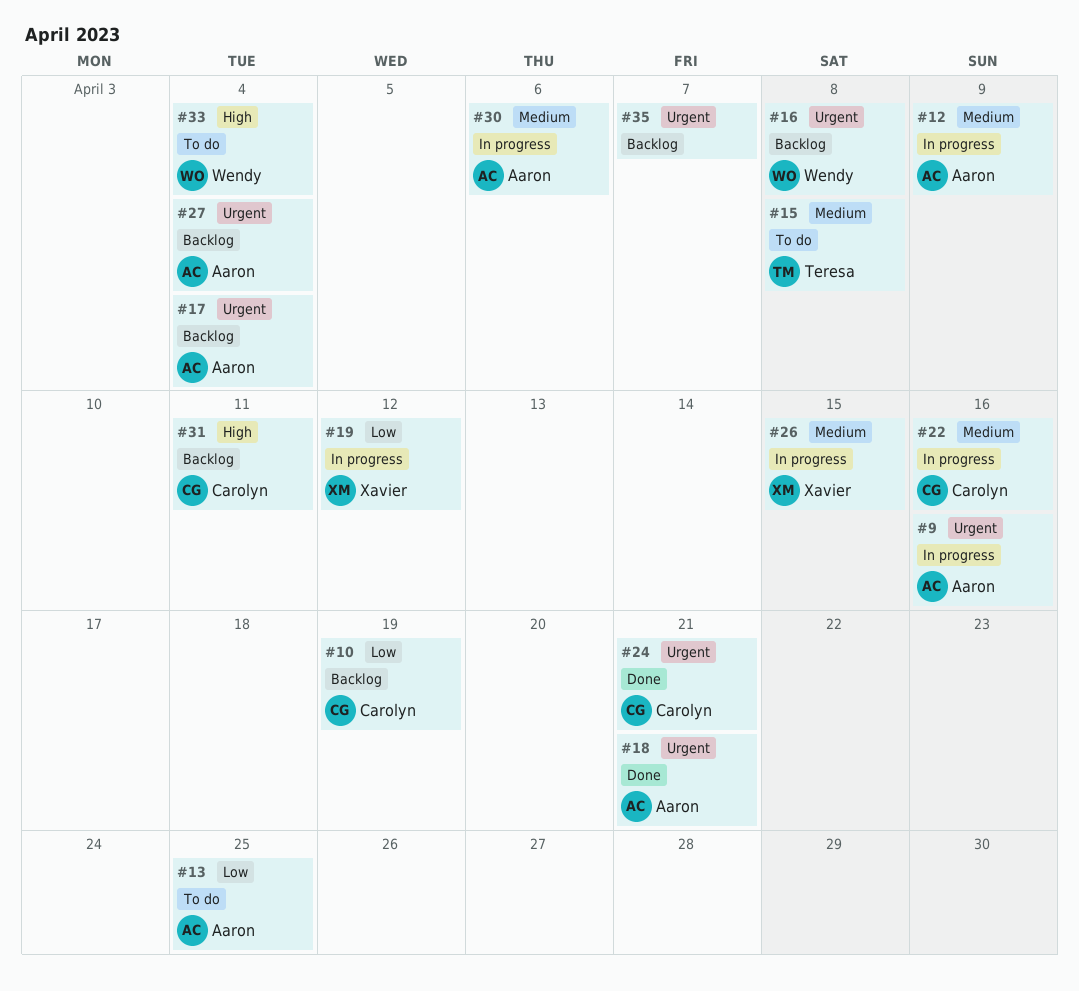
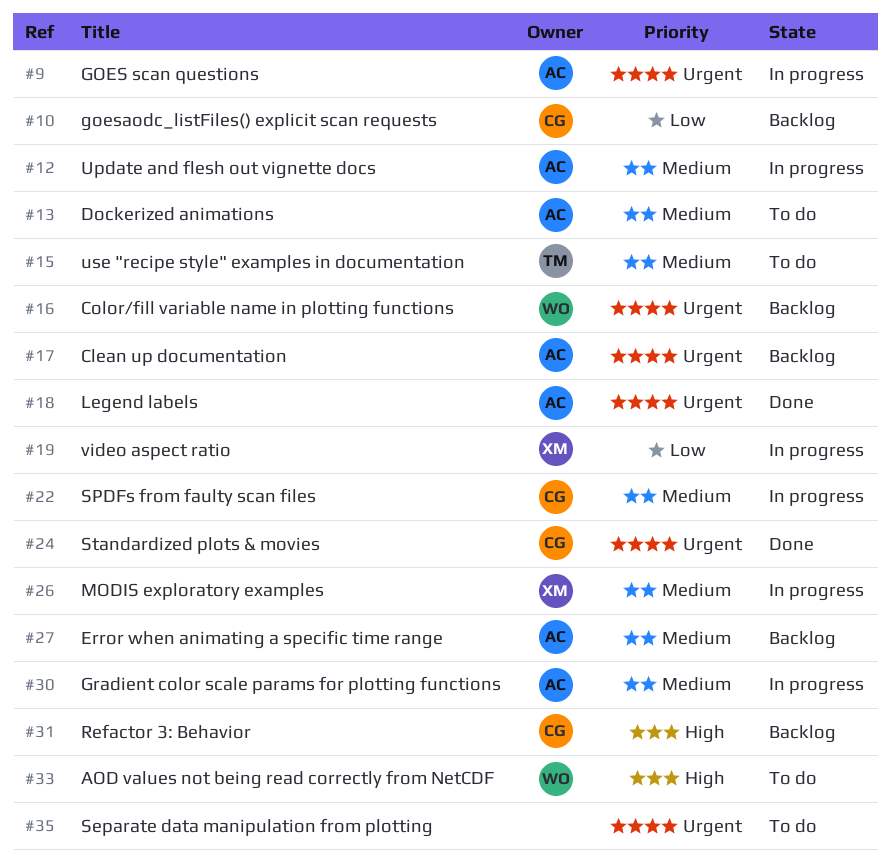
#13, priority: Low -> Medium
#27, priority: Urgent -> Medium
#35, status: Backlog -> To do

